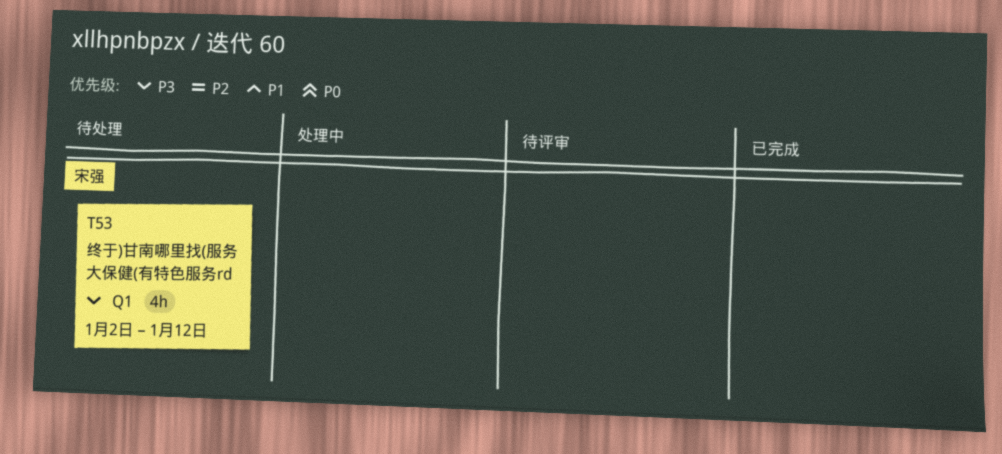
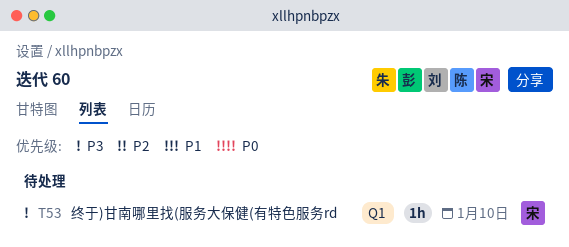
T53, estimate: 4h -> 1h
T53, due: Jan 12 -> Jan 10

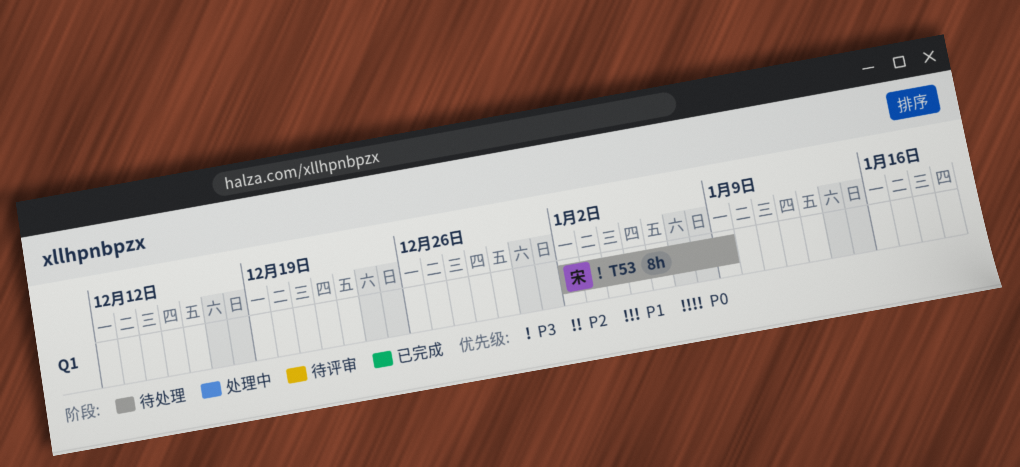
T53, estimate: 1h -> 8h
T53, due: Jan 10 -> Jan 9

